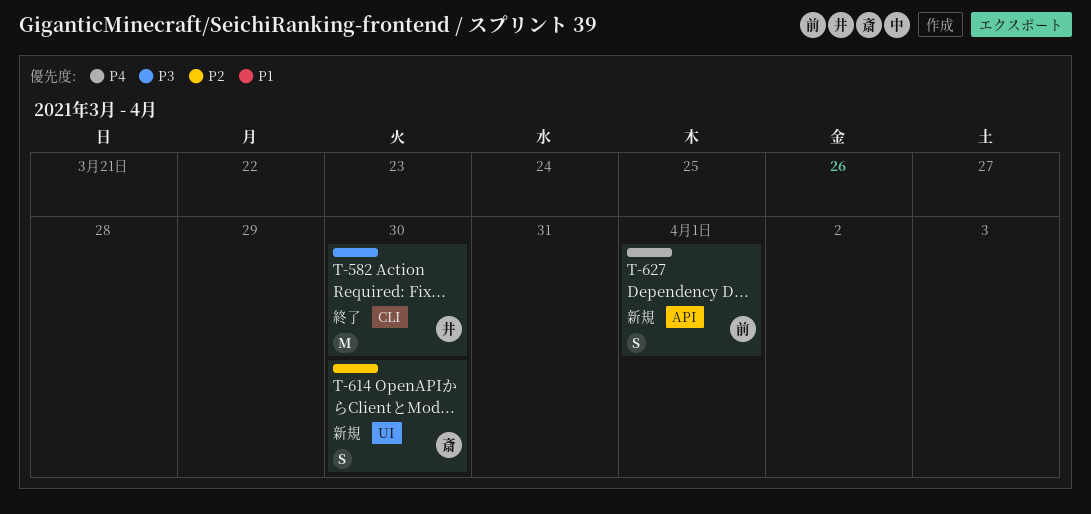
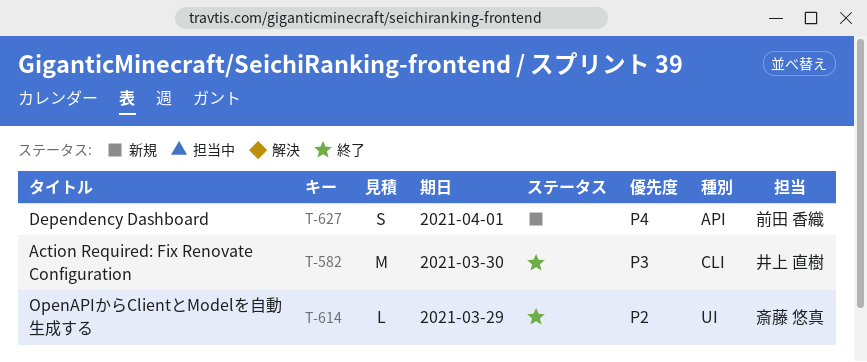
T-614, status: 新規 -> 終了
T-614, estimate: S -> L
T-614, due: Mar 30 -> Mar 29

